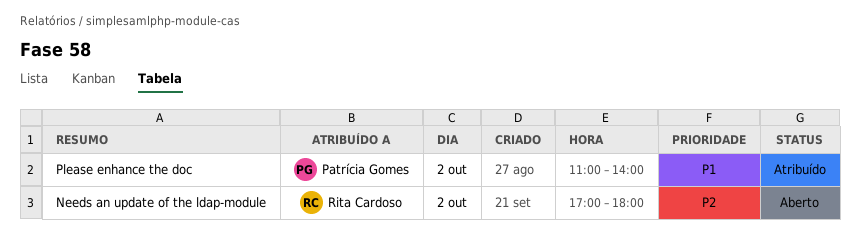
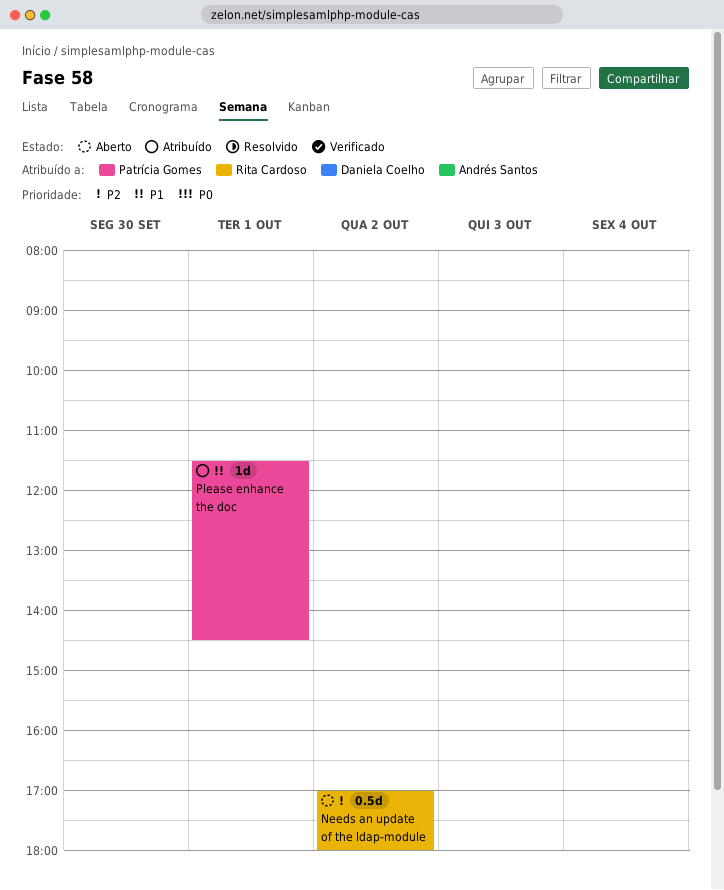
Please enhance the doc, day: Oct 2 -> Oct 1
Please enhance the doc, begins: 11:00 -> 11:30
Please enhance the doc, ends: 14:00 -> 14:30

